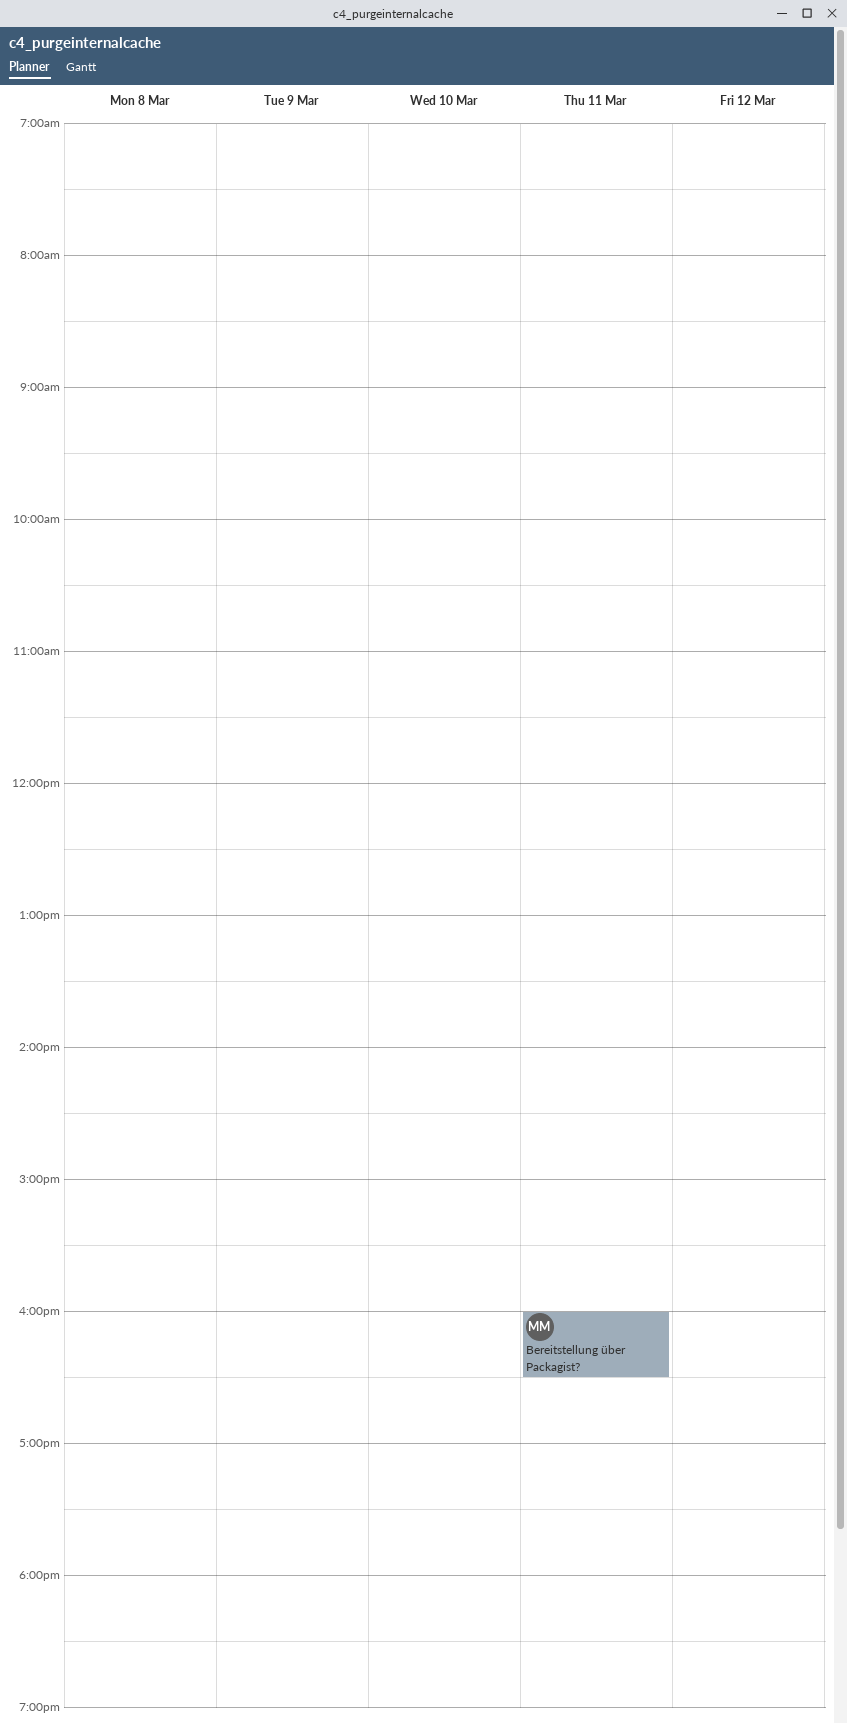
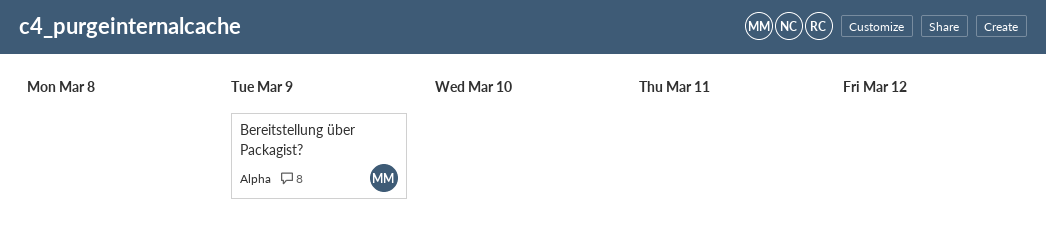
Bereitstellung über Packagist?, day: Mar 11 -> Mar 9

